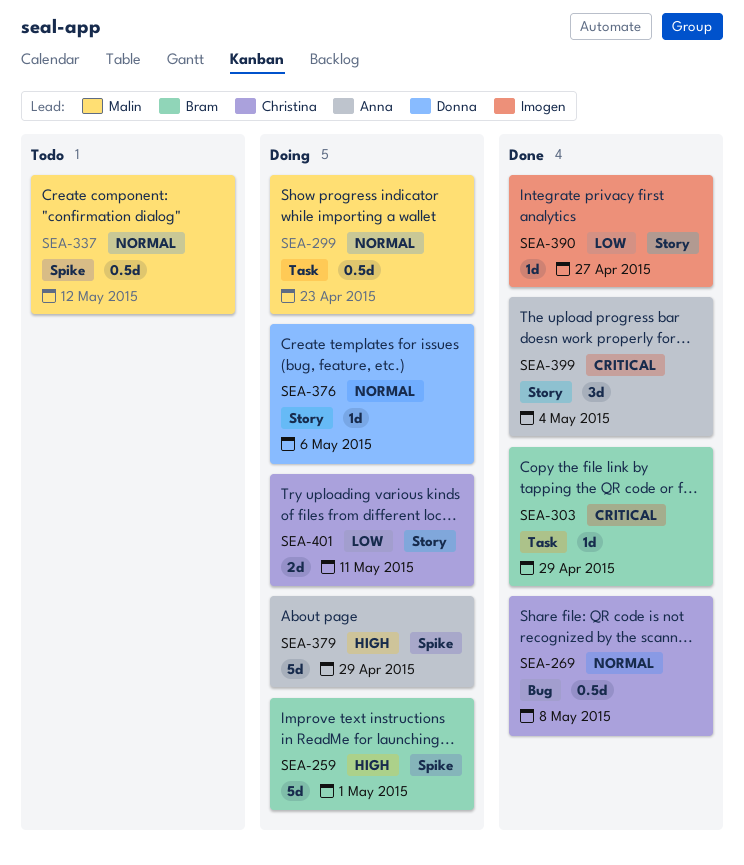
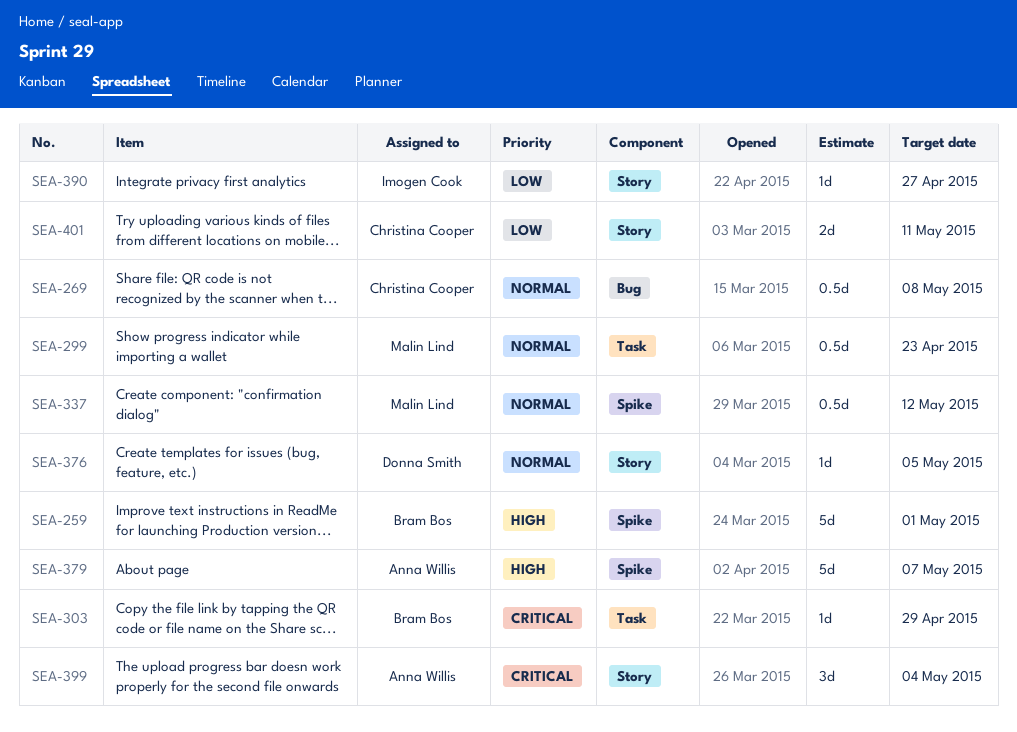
SEA-376, due: May 6 -> May 5
SEA-379, due: Apr 29 -> May 7

